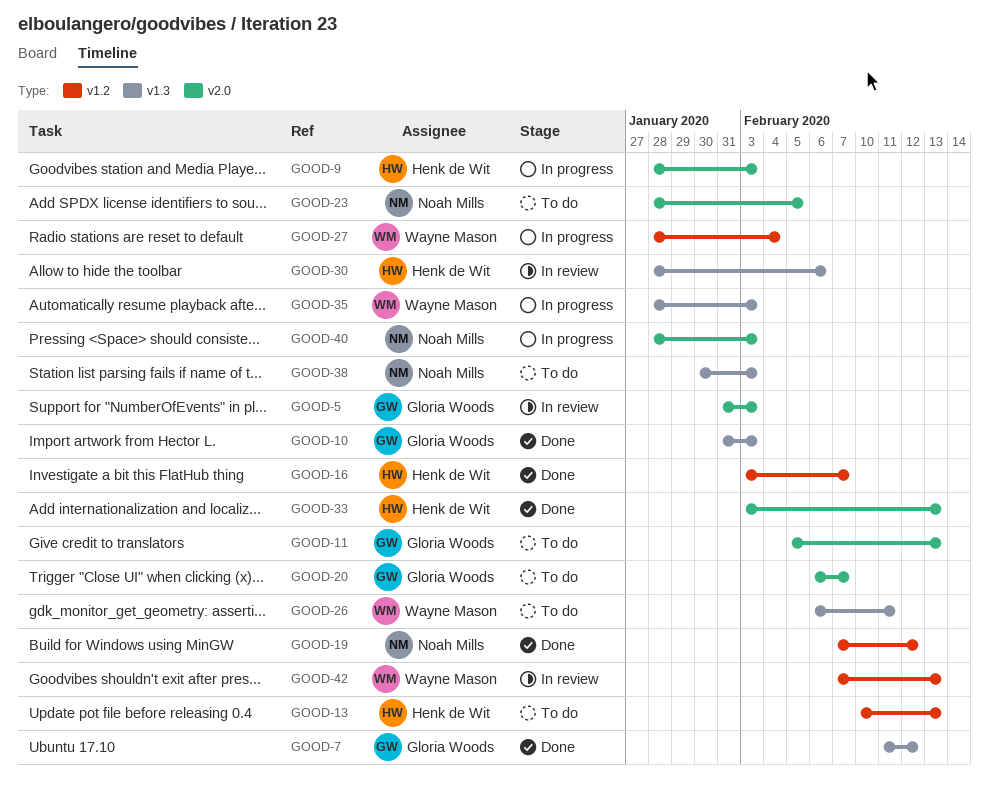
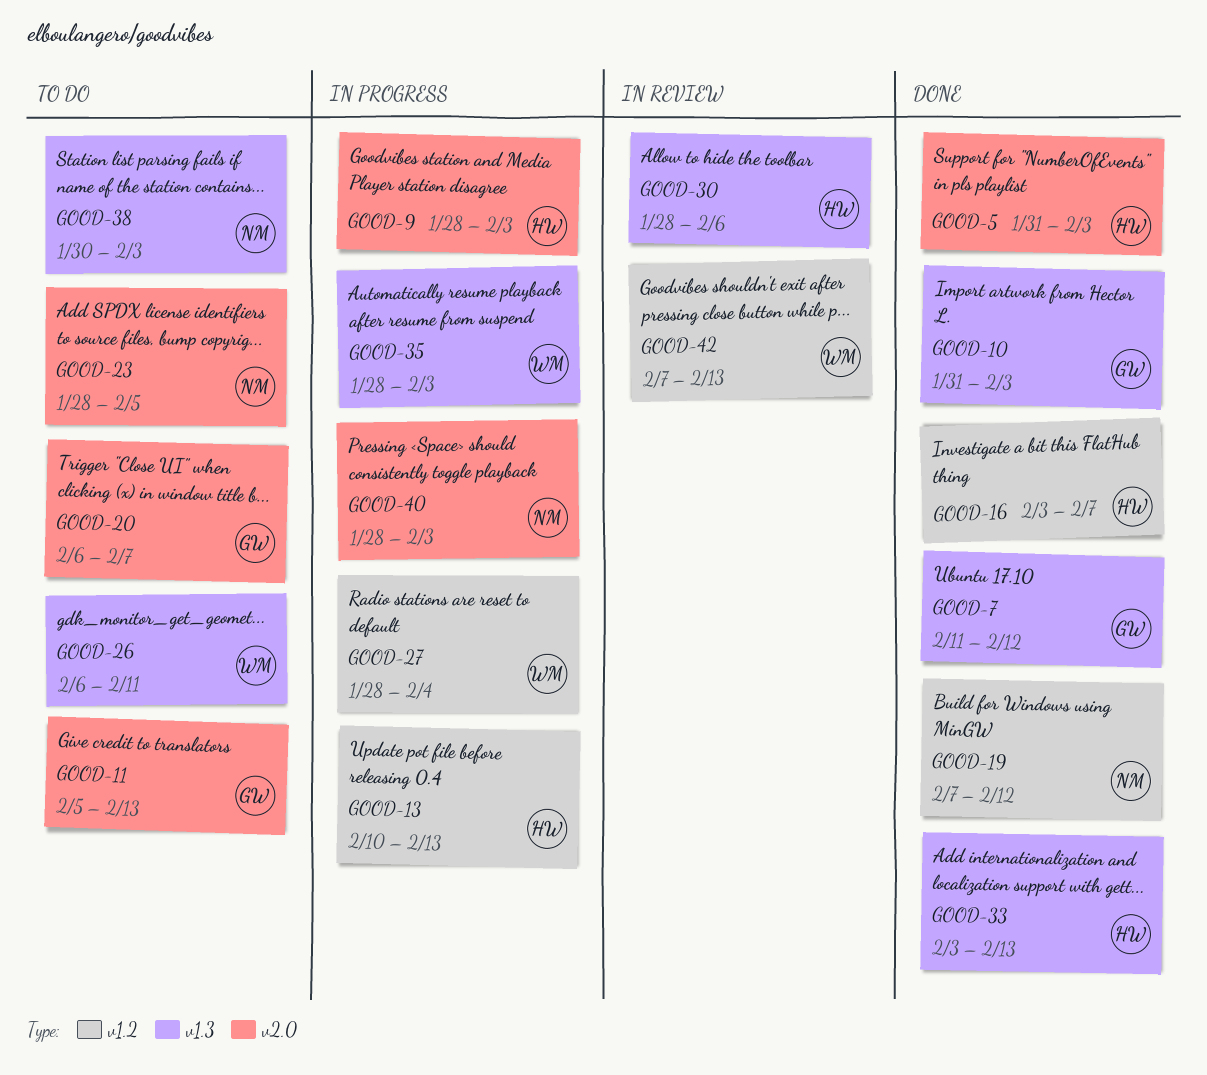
GOOD-5, status: In review -> Done
GOOD-5, owner: Gloria Woods -> Henk de Wit
GOOD-13, status: To do -> In progress
GOOD-33, label: v2.0 -> v1.3

